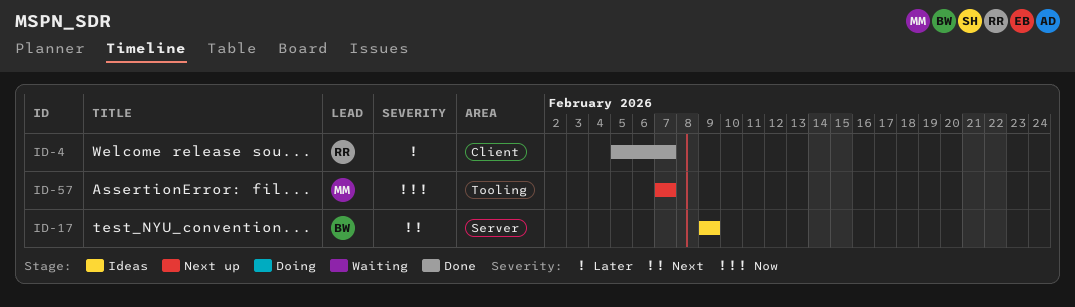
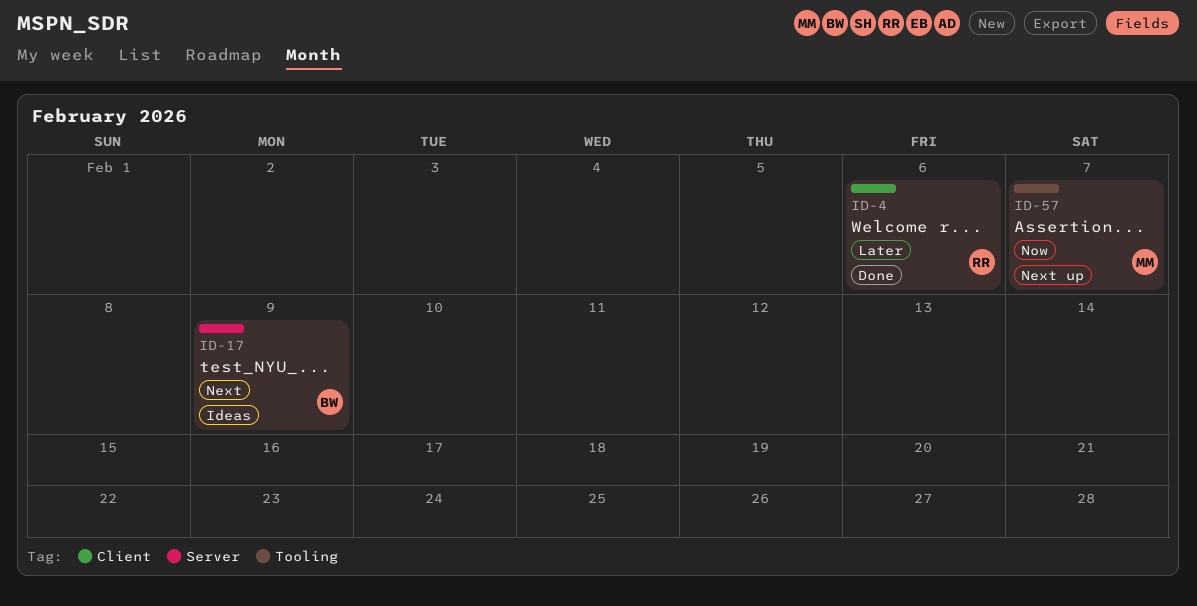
ID-4, due: Feb 7 -> Feb 6

